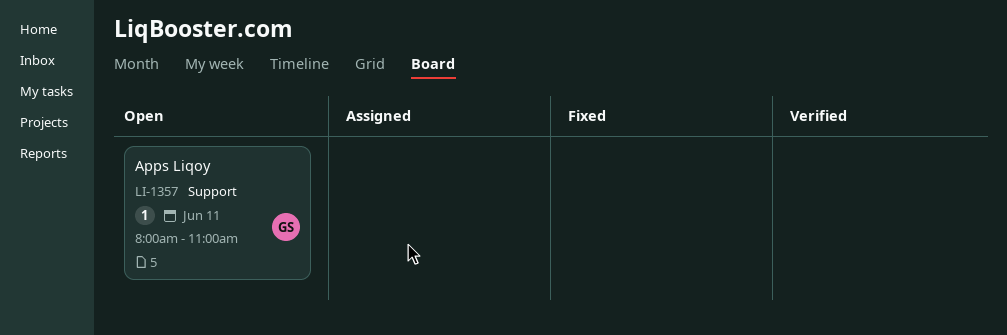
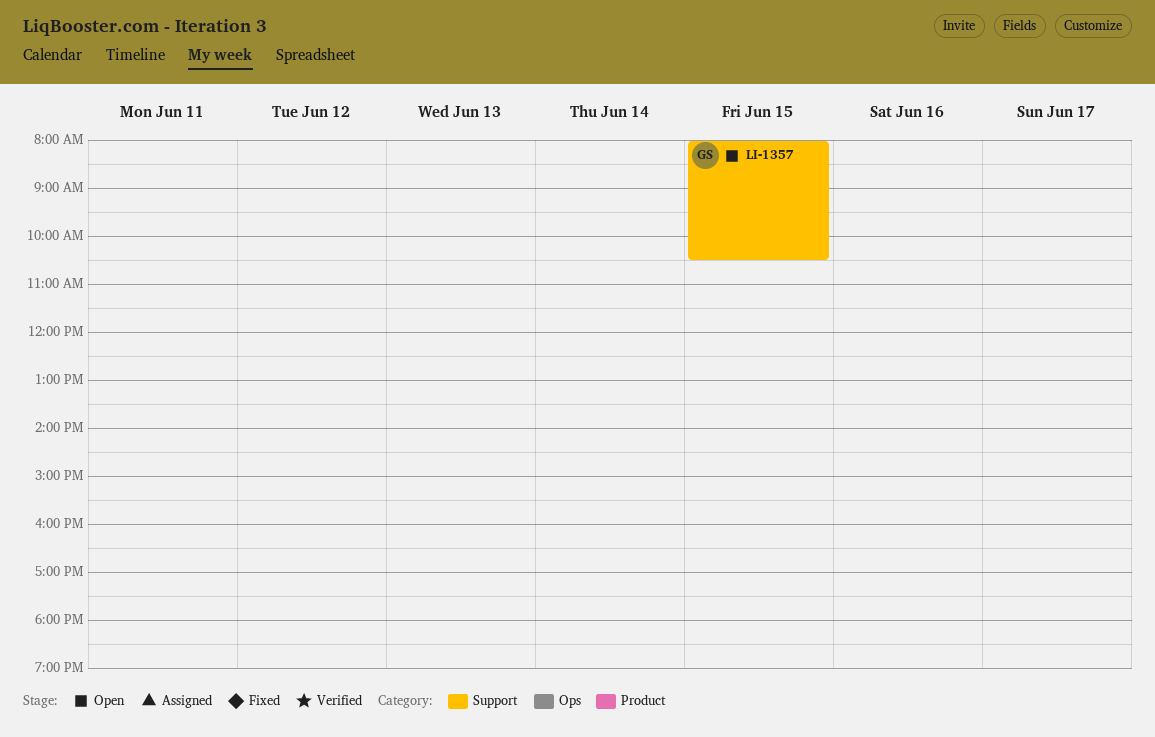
LI-1357, day: Jun 11 -> Jun 15
LI-1357, ends: 11:00 -> 10:30

